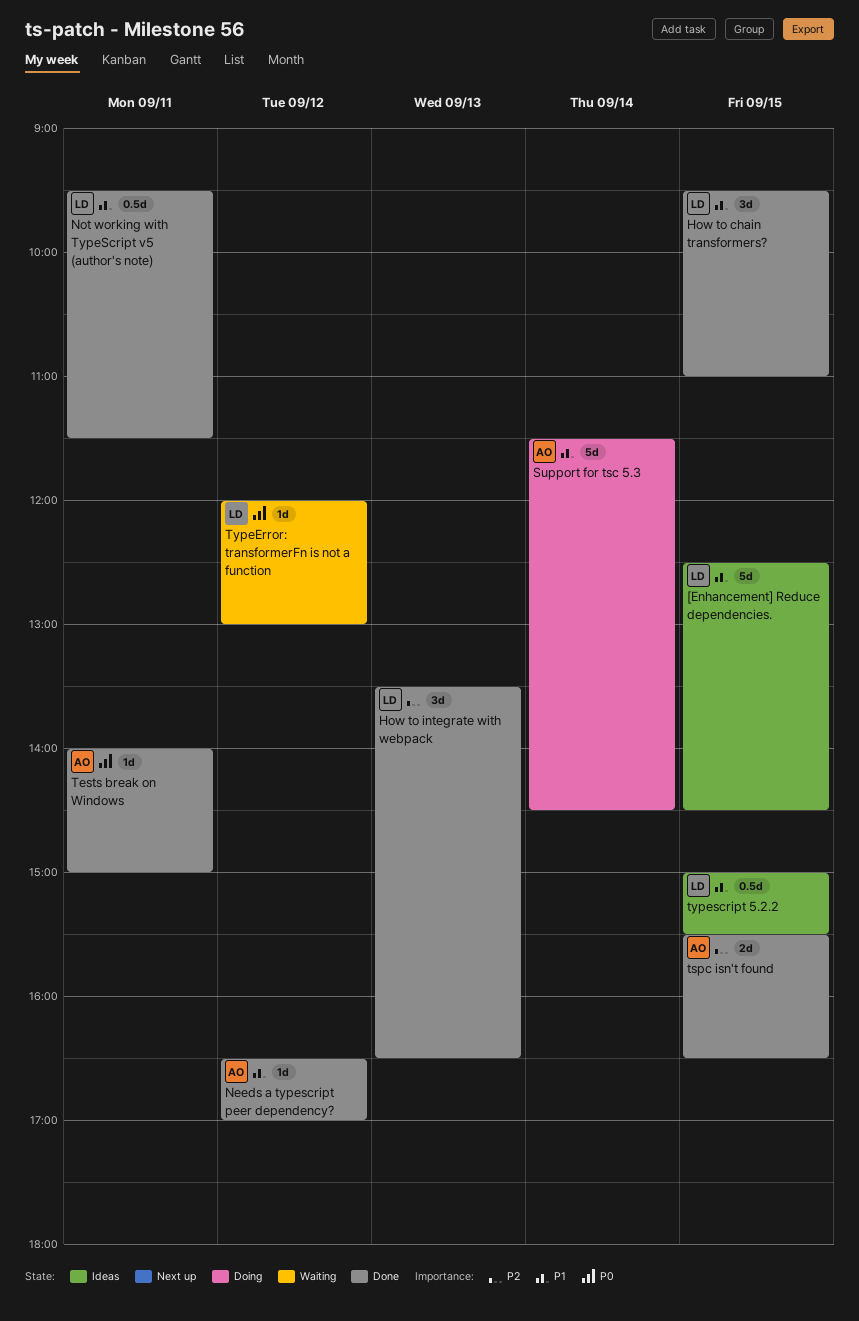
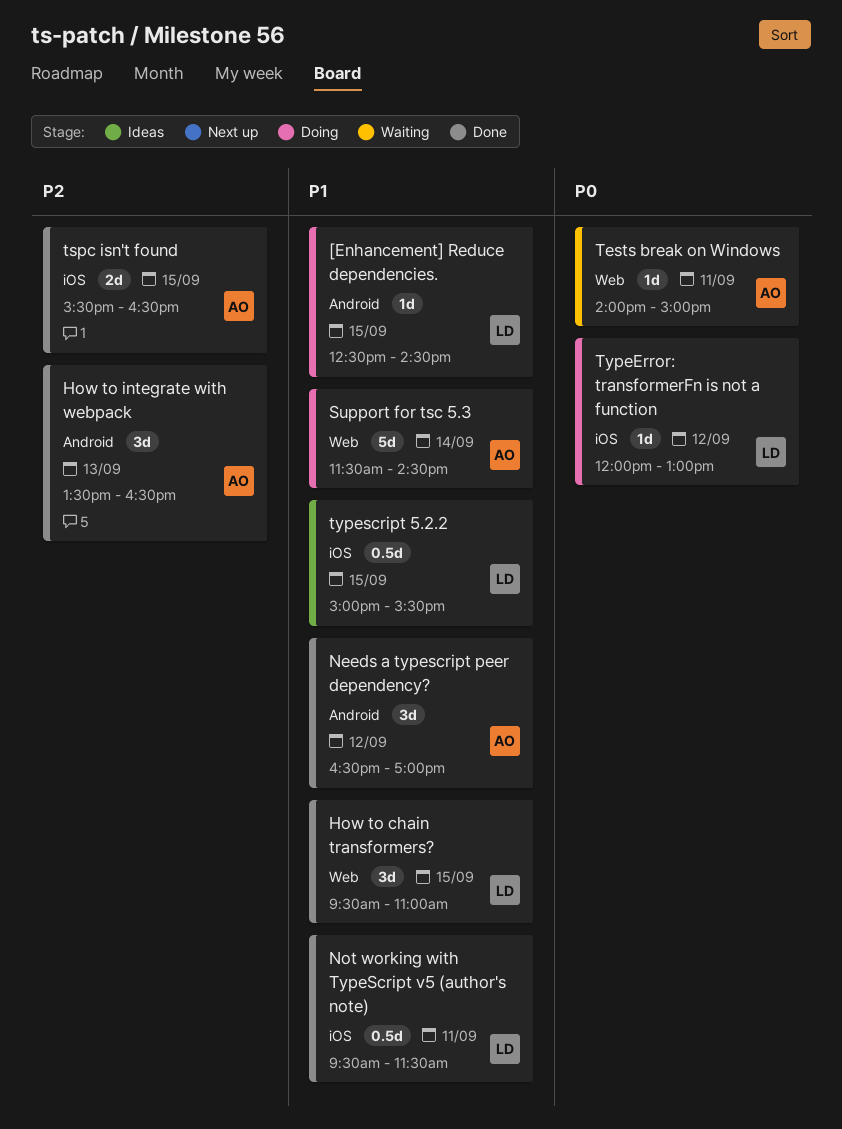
[Enhancement] Reduce dependencies., status: Ideas -> Doing
[Enhancement] Reduce dependencies., estimate: 5d -> 1d
How to integrate with webpack, owner: LD -> AO
Needs a typescript peer dependency?, estimate: 1d -> 3d
Tests break on Windows, status: Done -> Waiting
TypeError: transformerFn is not a function, status: Waiting -> Doing

